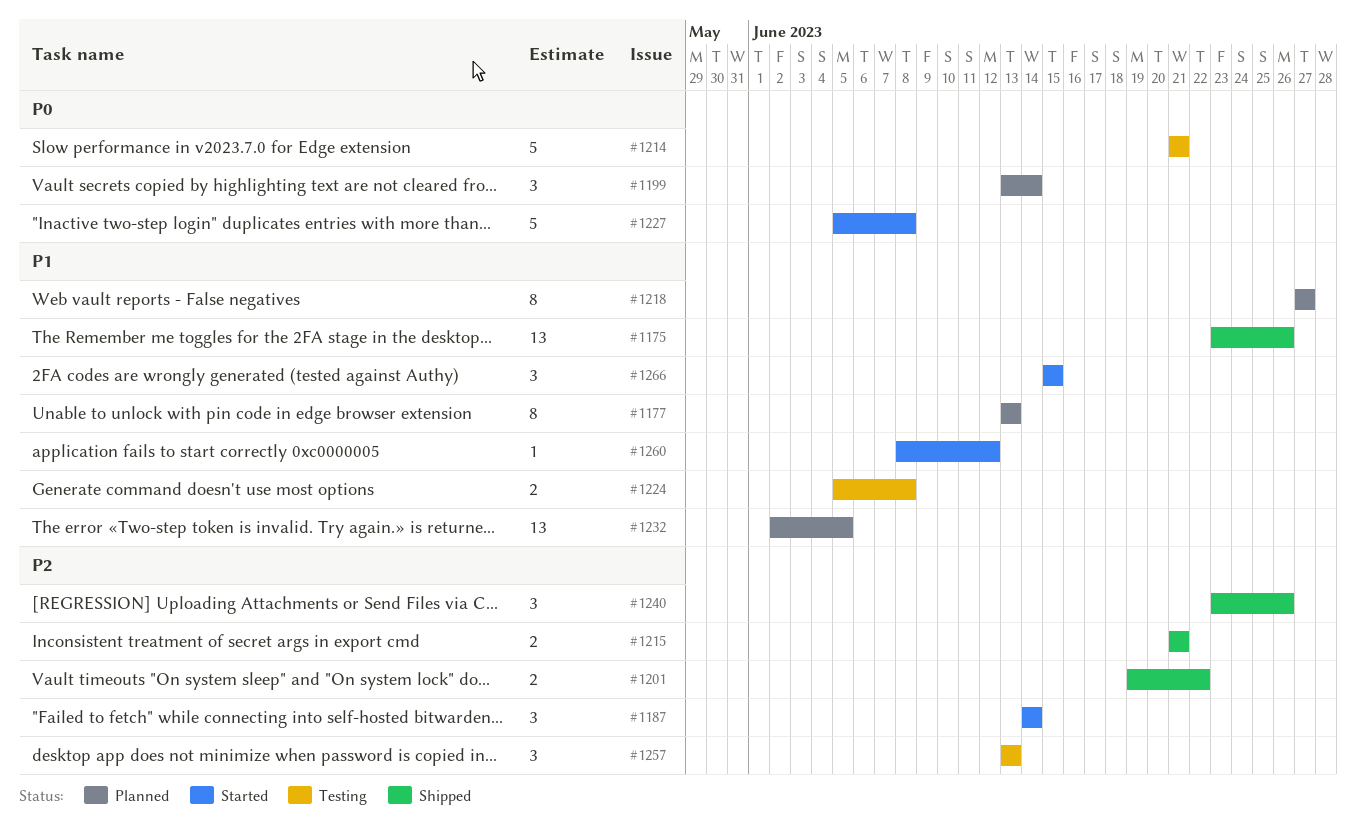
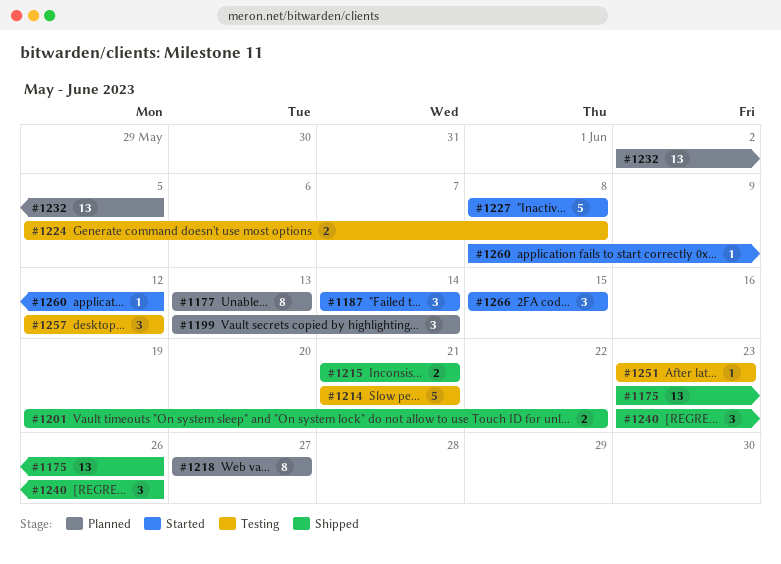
#1227, start: Jun 5 -> Jun 8
#1251: none -> present
#1257, start: Jun 13 -> Jun 12
#1257, due: Jun 13 -> Jun 12

